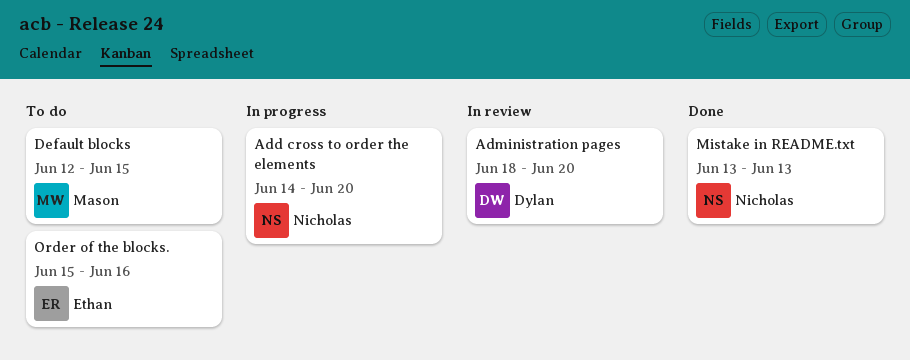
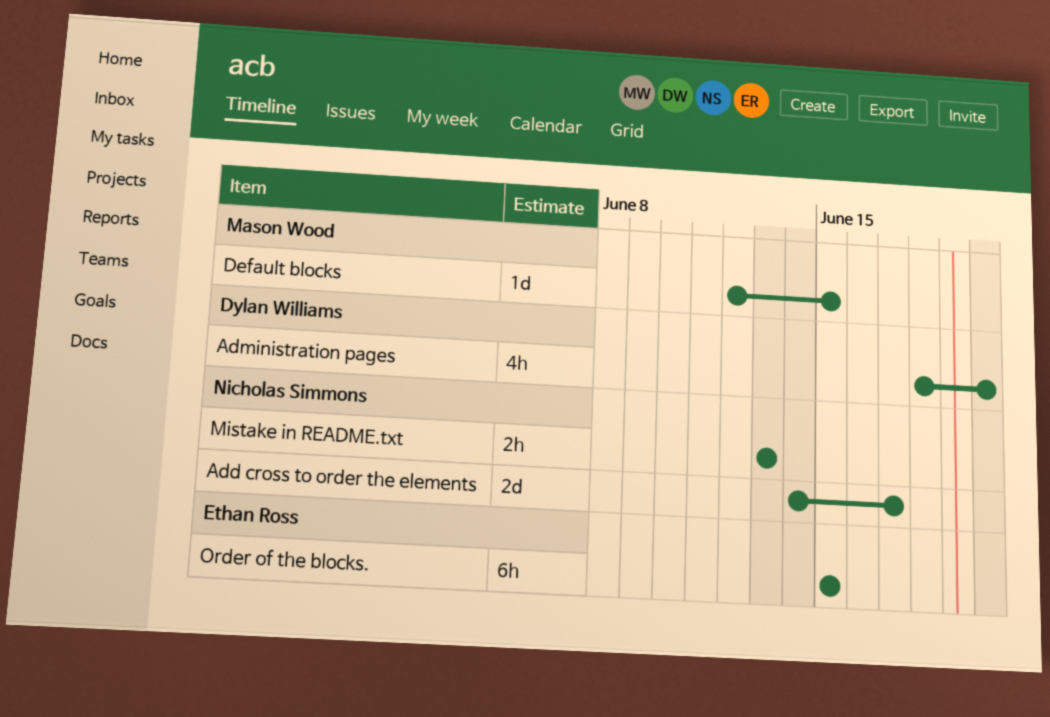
Add cross to order the elements, due: Jun 20 -> Jun 17
Order of the blocks., due: Jun 16 -> Jun 15

